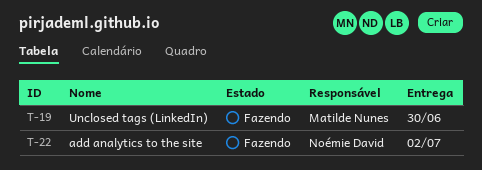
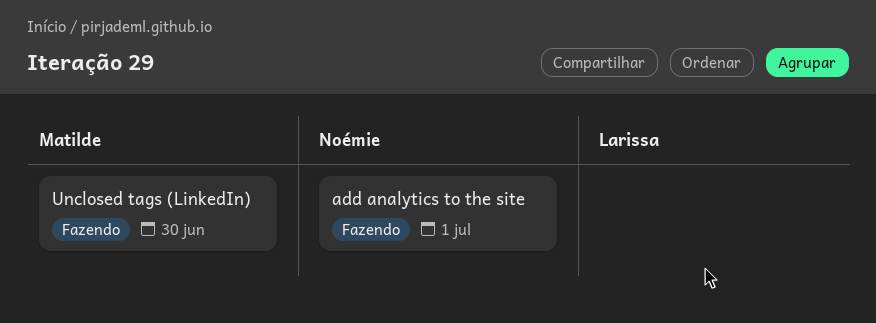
add analytics to the site, due: Jul 2 -> Jul 1

